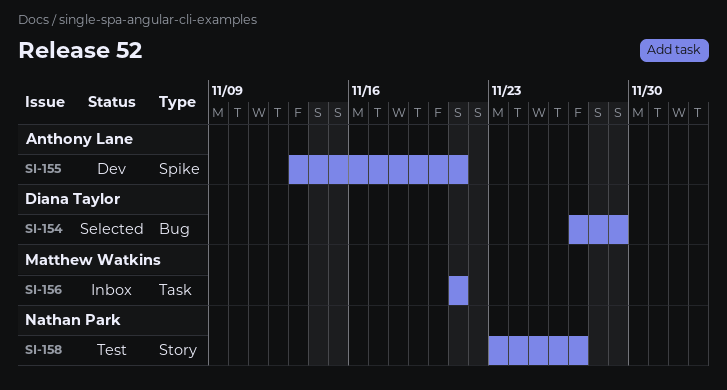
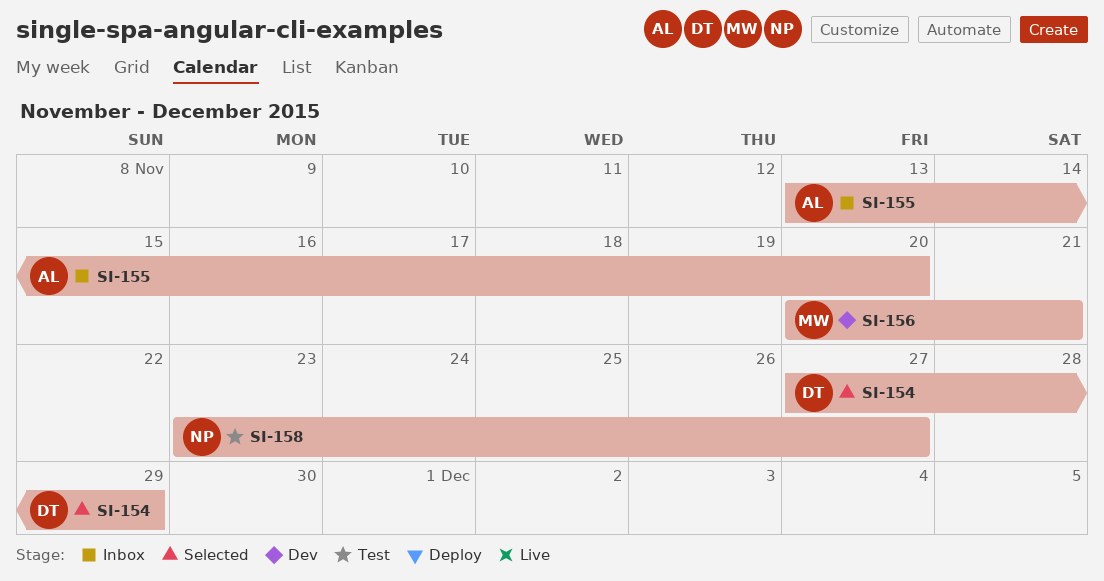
SI-155, status: Dev -> Inbox
SI-155, due: Nov 21 -> Nov 20
SI-156, status: Inbox -> Dev
SI-156, start: Nov 21 -> Nov 20

